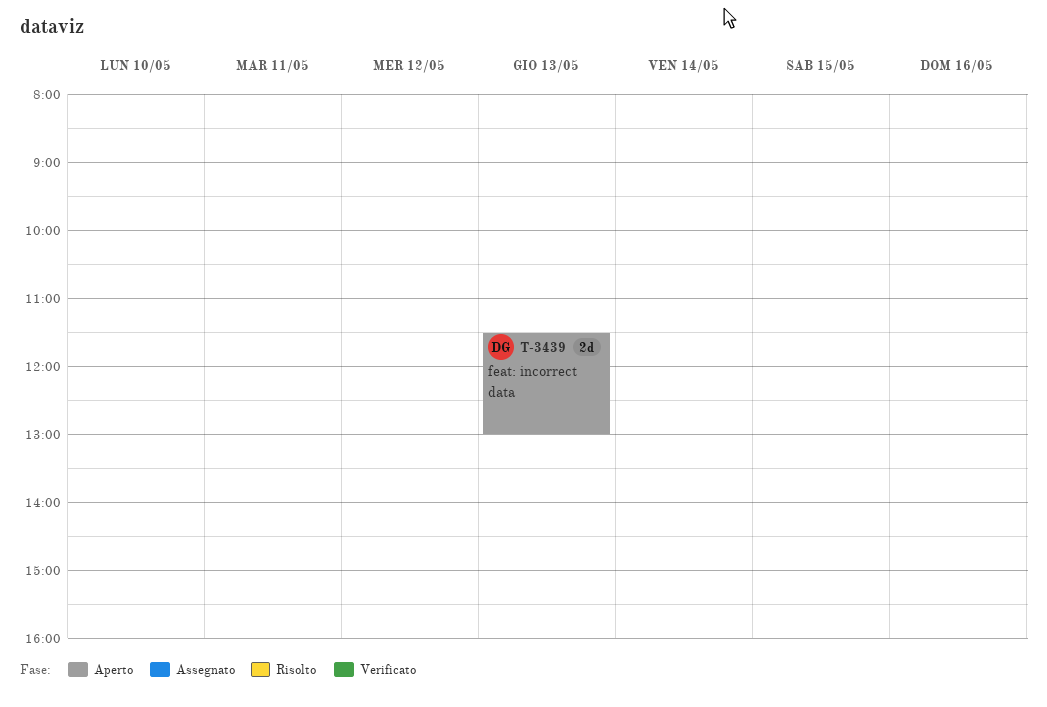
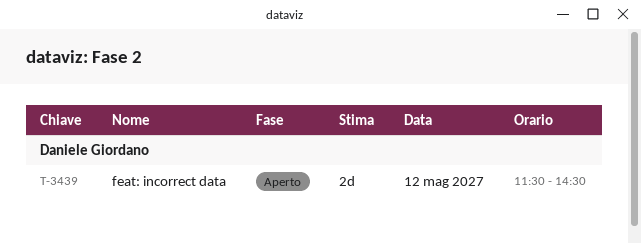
T-3439, day: May 13 -> May 12
T-3439, ends: 13:00 -> 14:30

